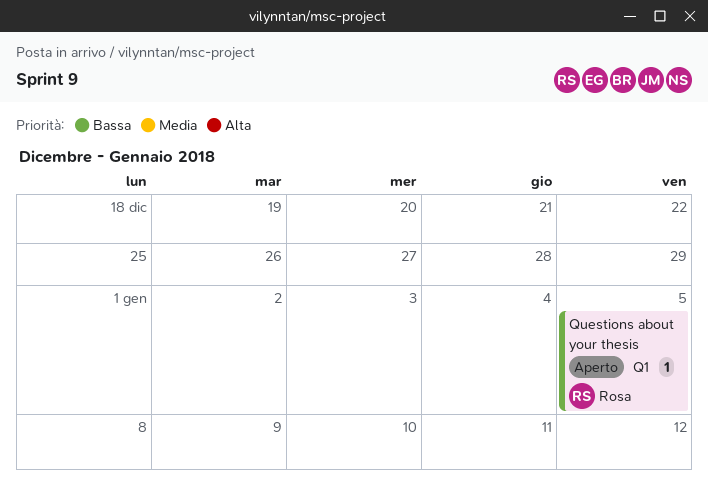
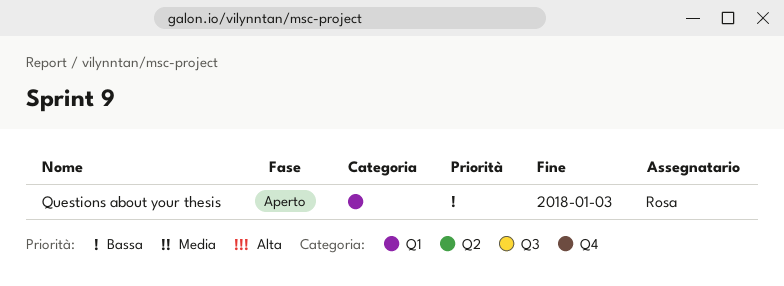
Questions about your thesis, due: Jan 5 -> Jan 3

